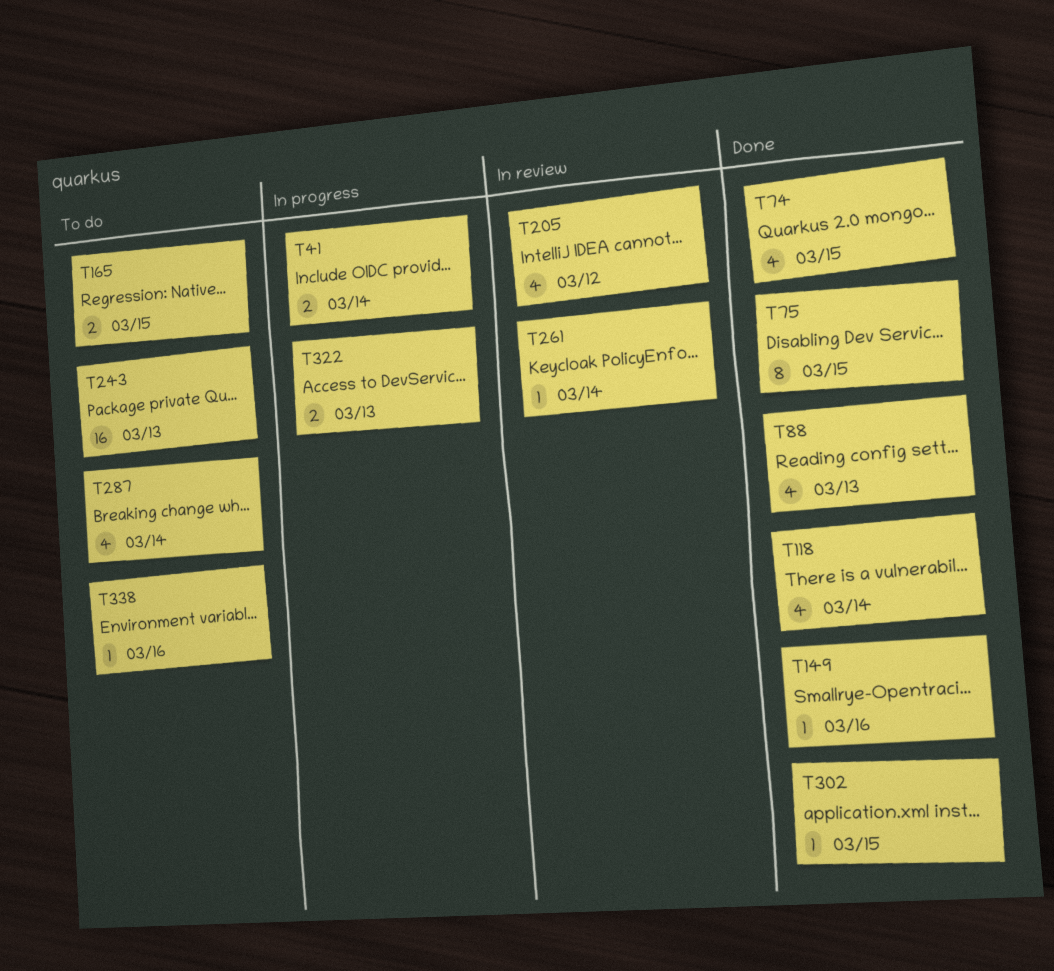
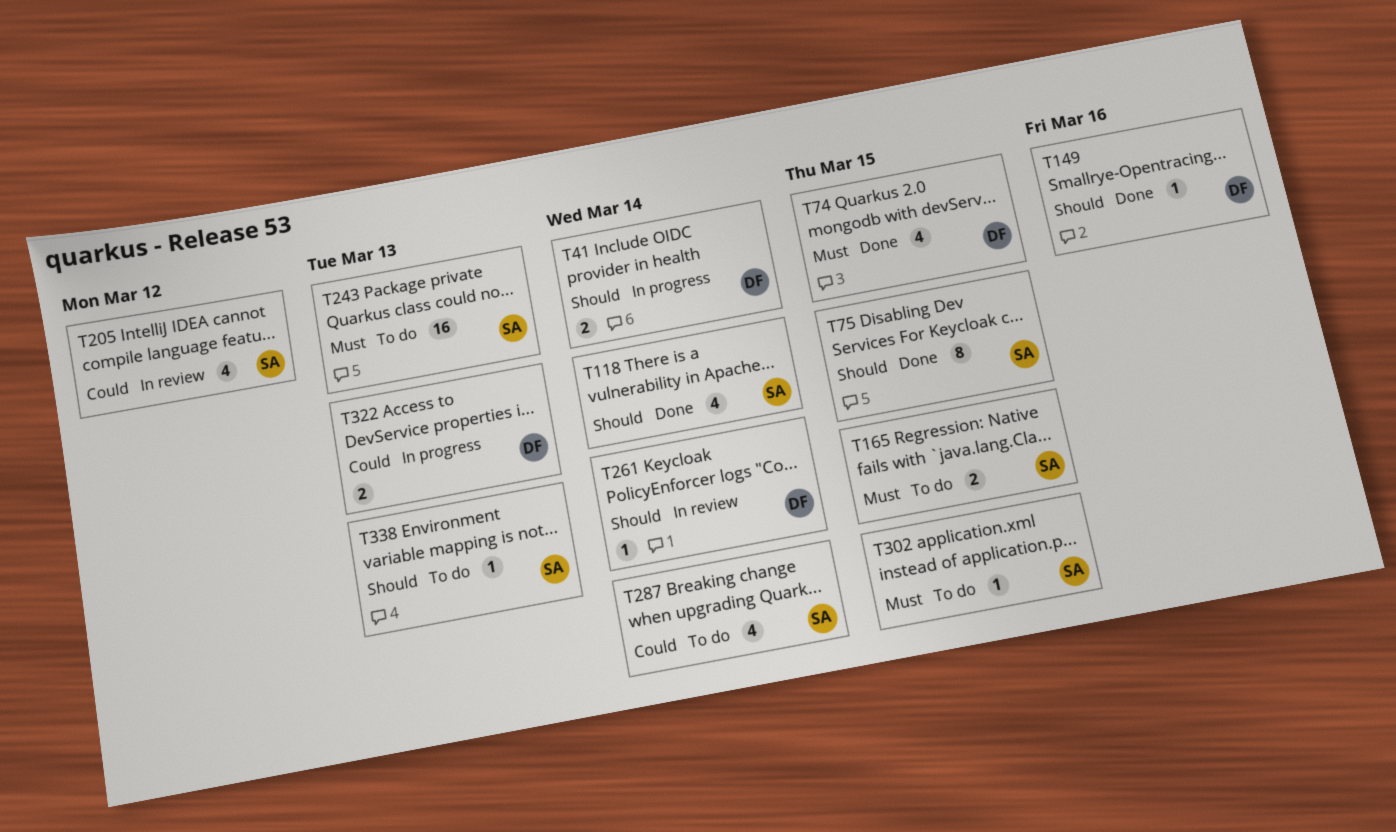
T88: present -> none
T302, status: Done -> To do
T338, due: Mar 16 -> Mar 13

